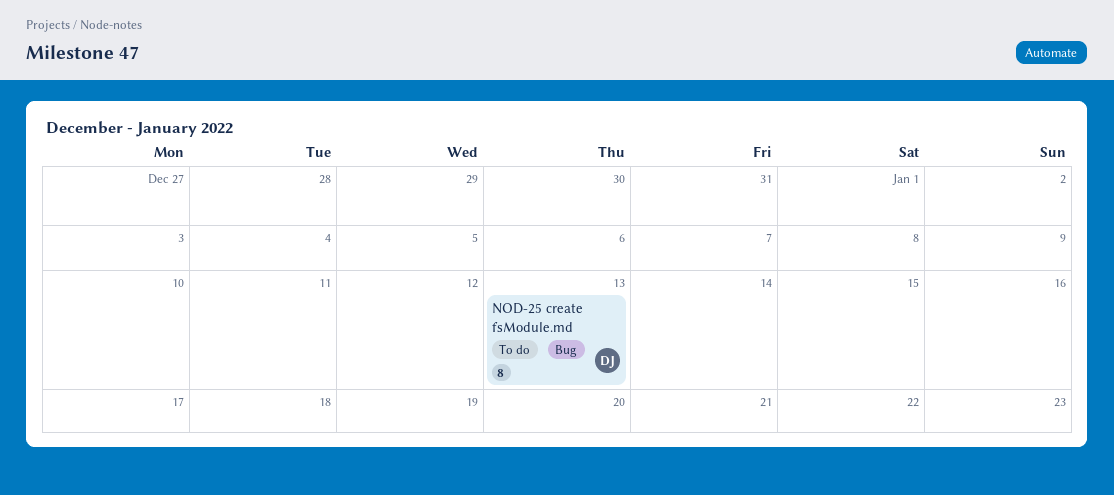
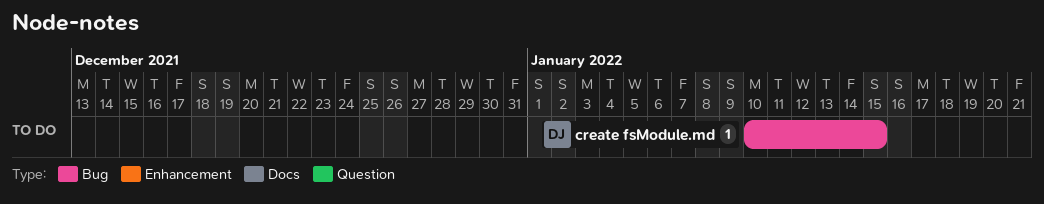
create fsModule.md, estimate: 8 -> 1
create fsModule.md, due: Jan 13 -> Jan 15

